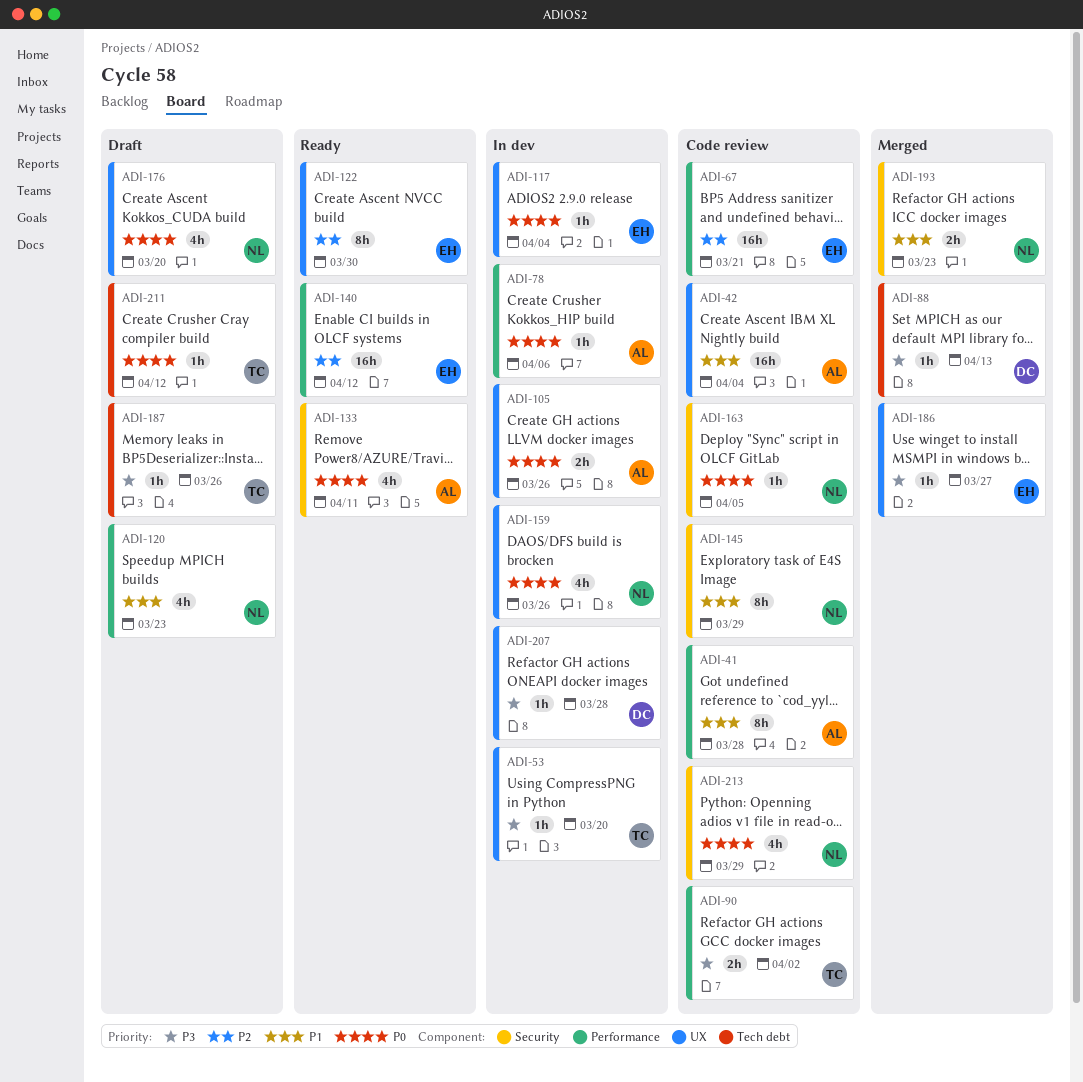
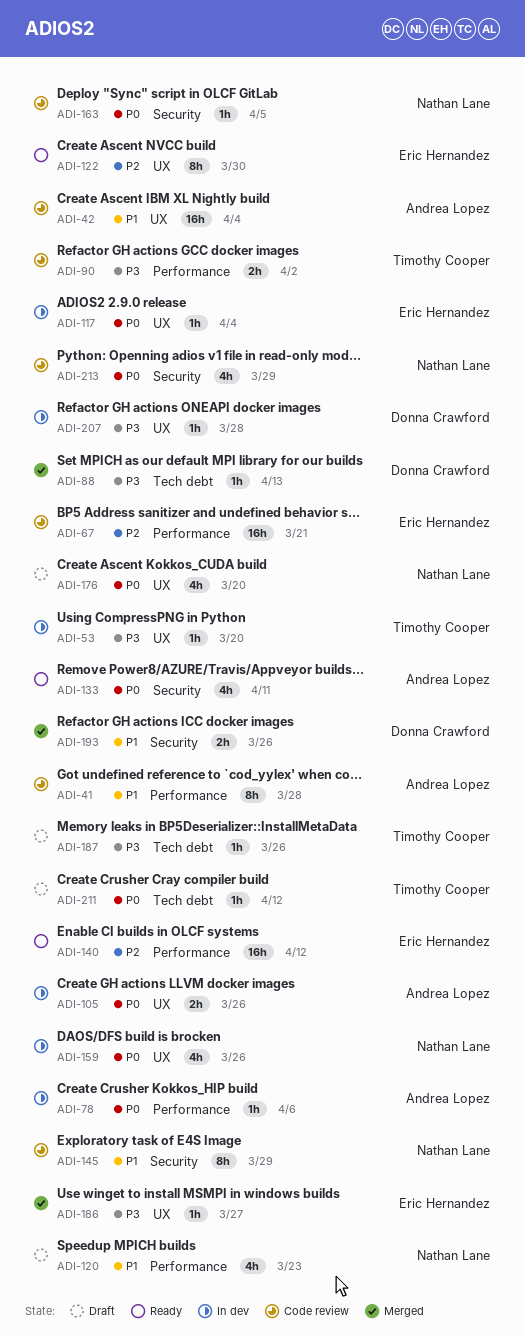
ADI-193, owner: Nathan Lane -> Donna Crawford
ADI-193, due: Mar 23 -> Mar 26

